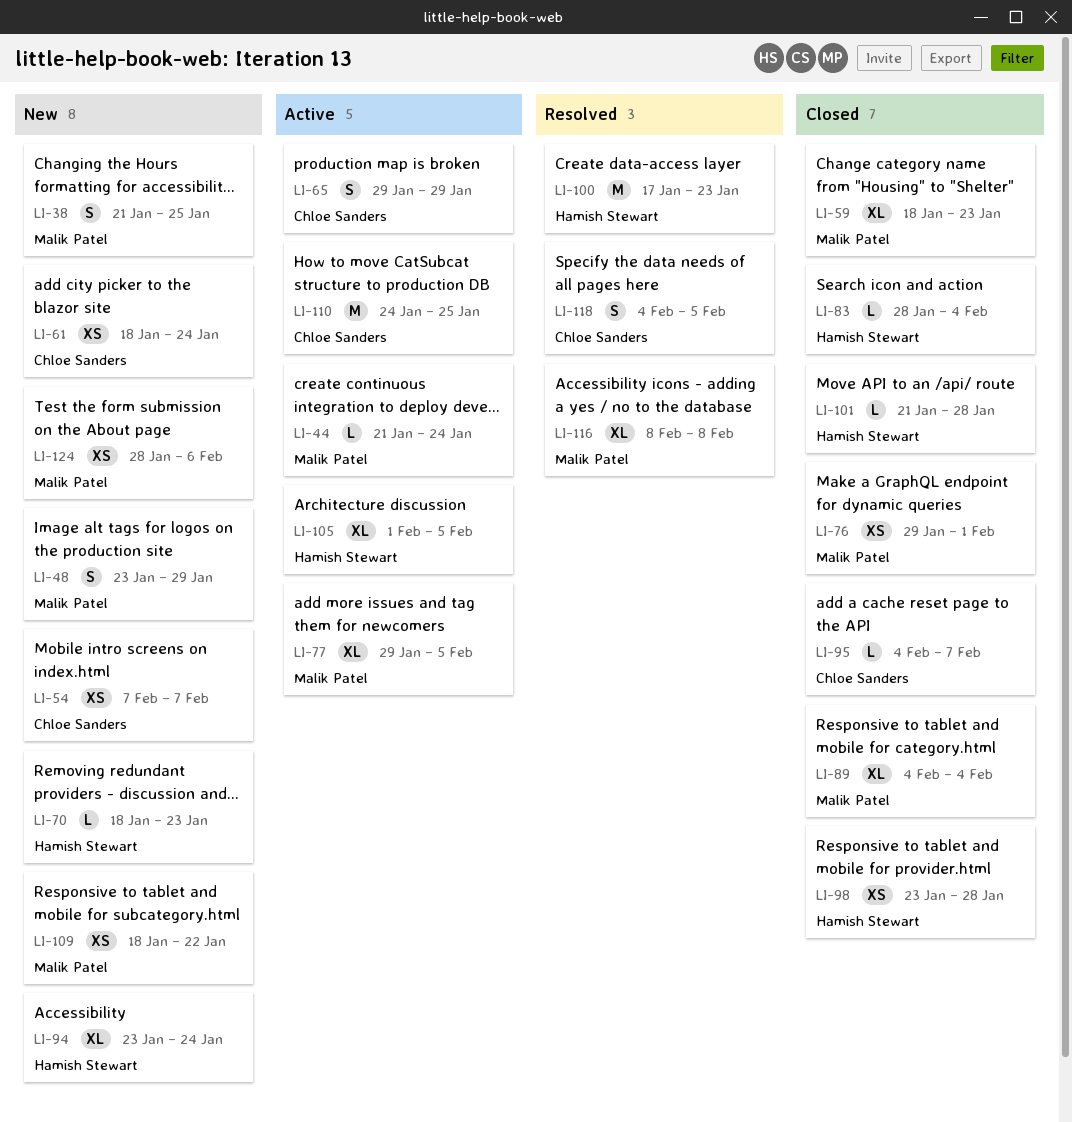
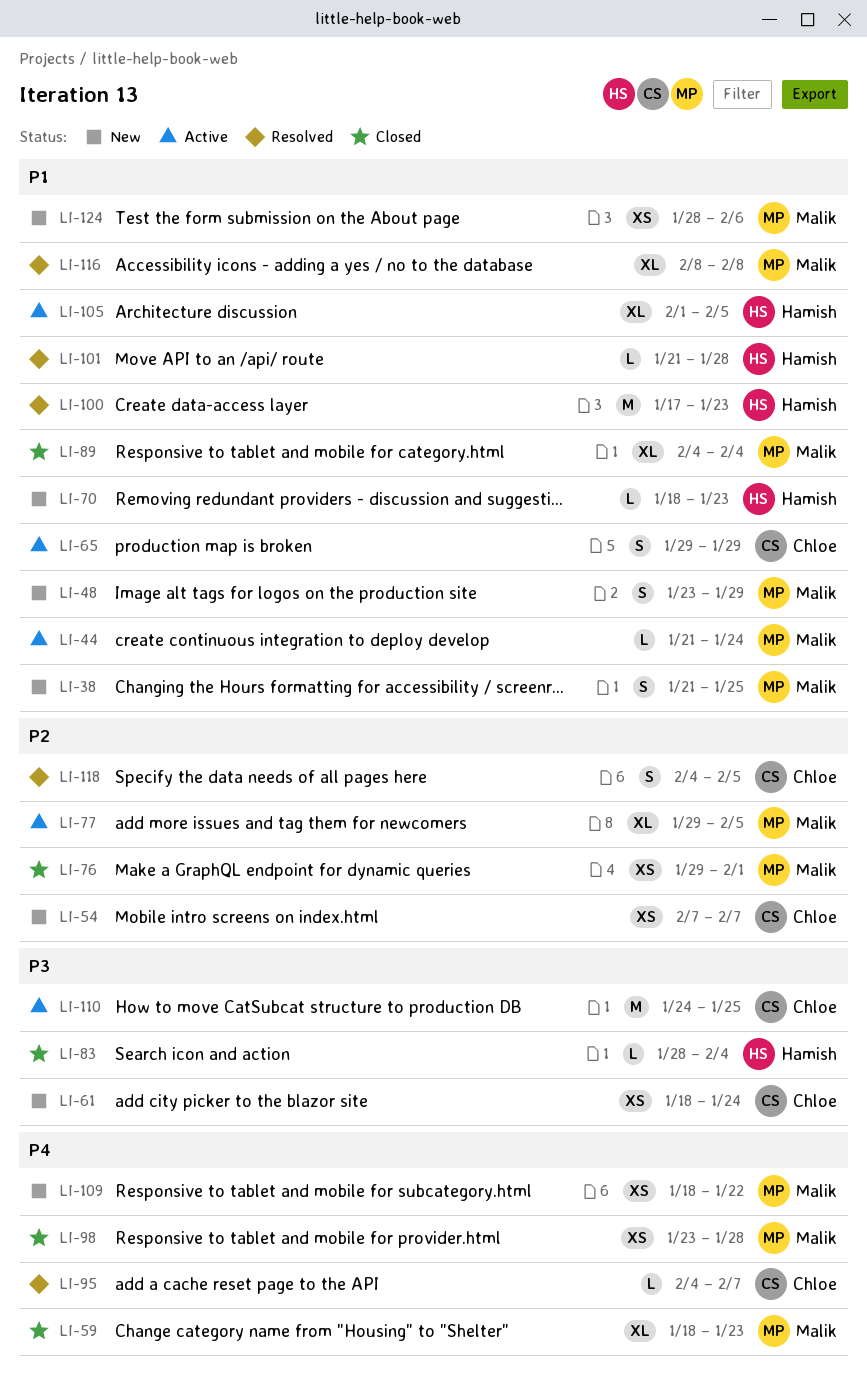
LI-94: present -> none
LI-95, status: Closed -> Resolved
LI-98, owner: Hamish Stewart -> Malik Patel
LI-101, status: Closed -> Resolved

